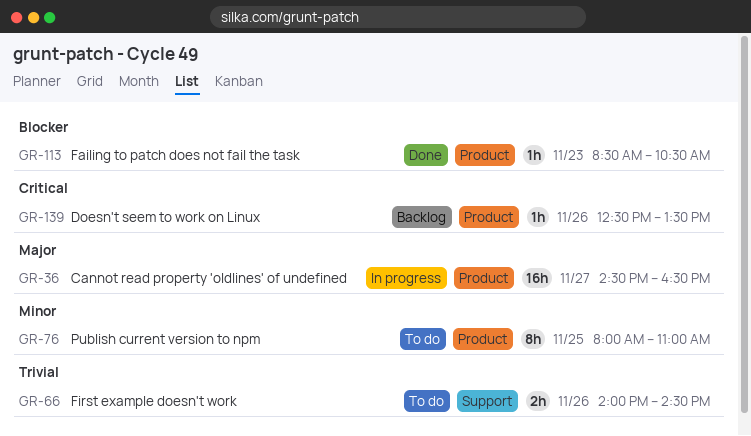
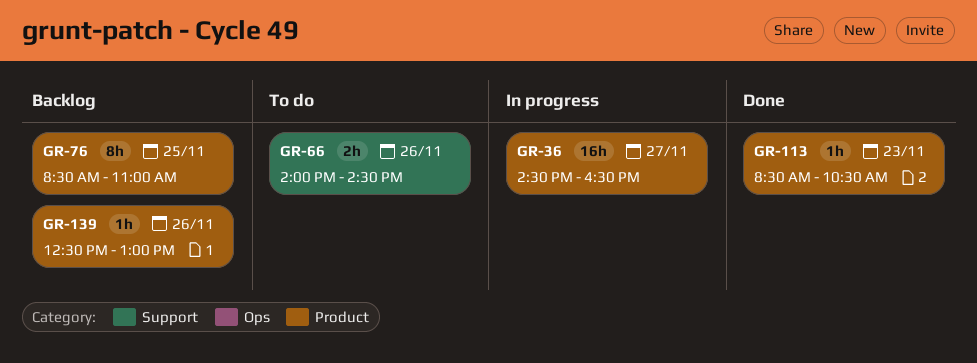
GR-76, status: To do -> Backlog
GR-76, begins: 08:00 -> 08:30
GR-139, ends: 13:30 -> 13:00

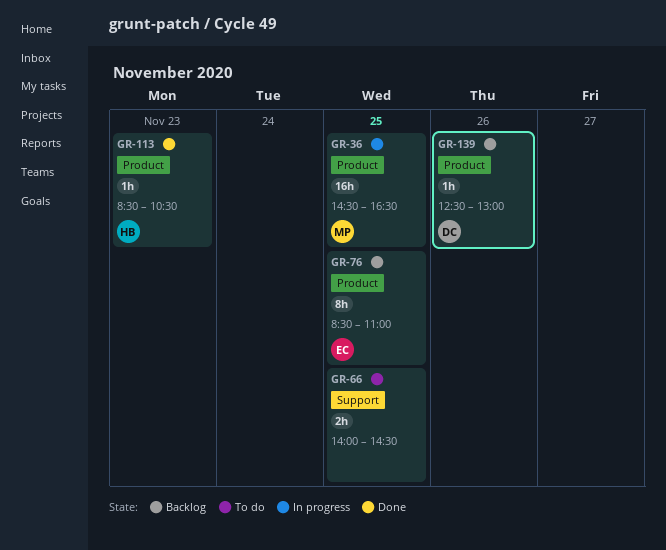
GR-36, day: Nov 27 -> Nov 25
GR-66, day: Nov 26 -> Nov 25

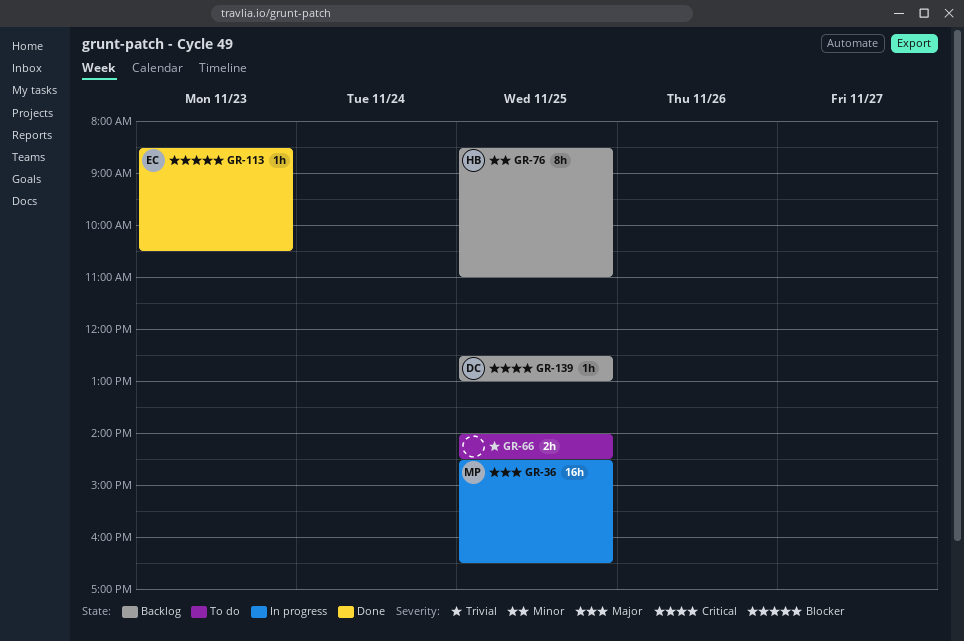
GR-76, owner: EC -> HB
GR-113, owner: HB -> EC
GR-139, day: Nov 26 -> Nov 25

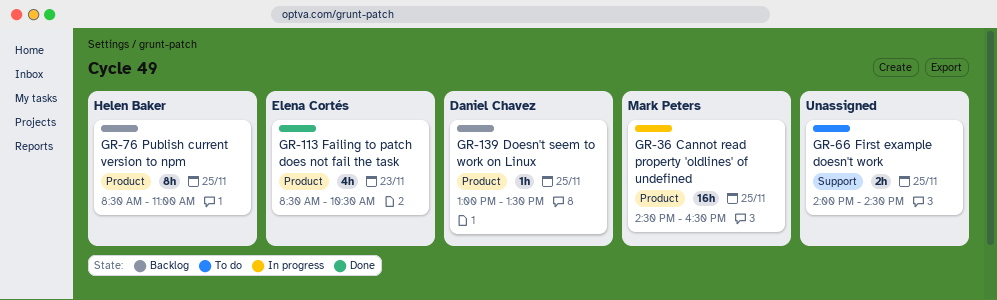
GR-113, estimate: 1h -> 4h
GR-139, begins: 12:30 -> 13:00
GR-139, ends: 13:00 -> 13:30

